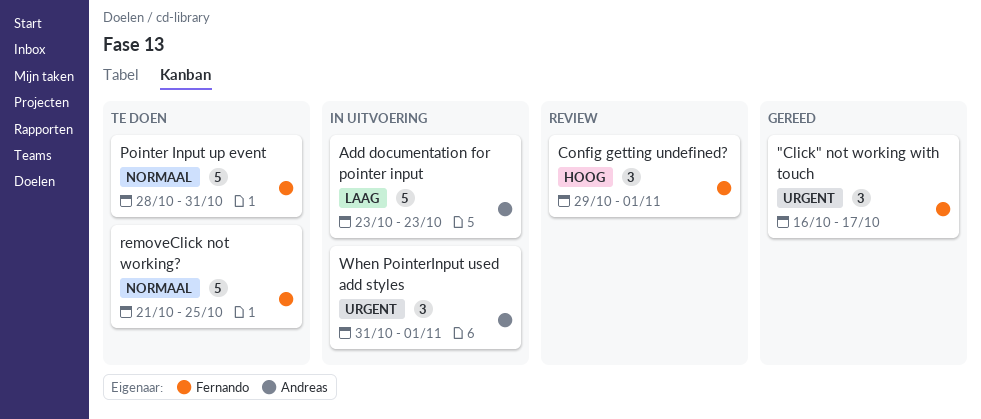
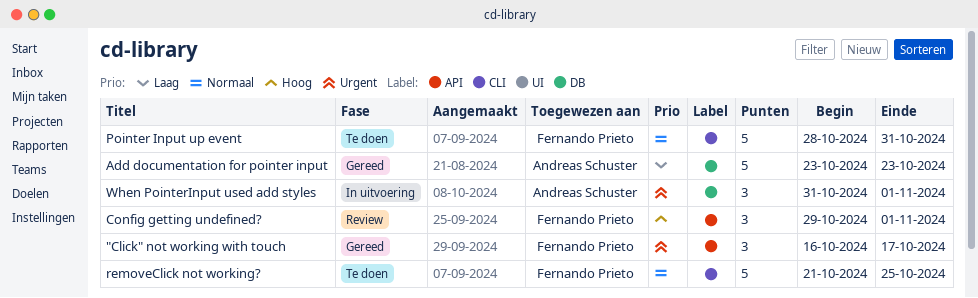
Add documentation for pointer input, status: In uitvoering -> Gereed

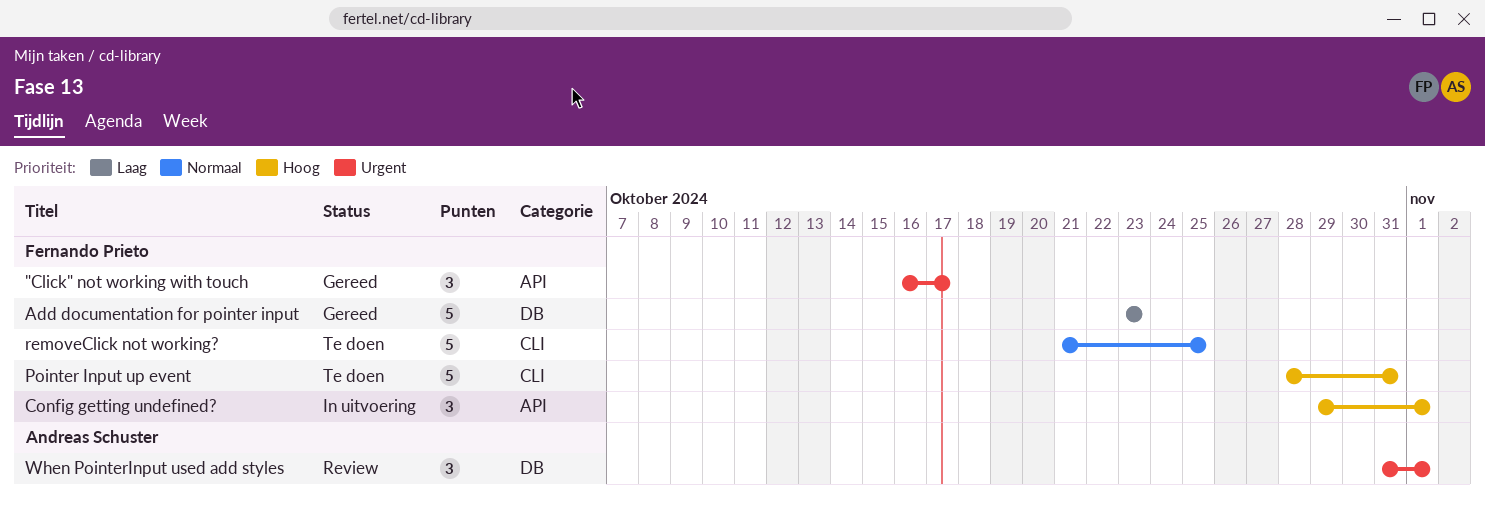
Add documentation for pointer input, owner: Andreas Schuster -> Fernando Prieto
Config getting undefined?, status: Review -> In uitvoering
Pointer Input up event, priority: Normaal -> Hoog
When PointerInput used add styles, status: In uitvoering -> Review

